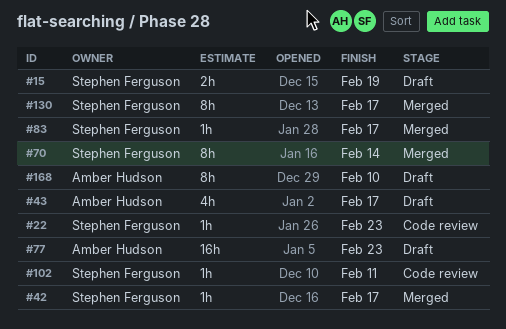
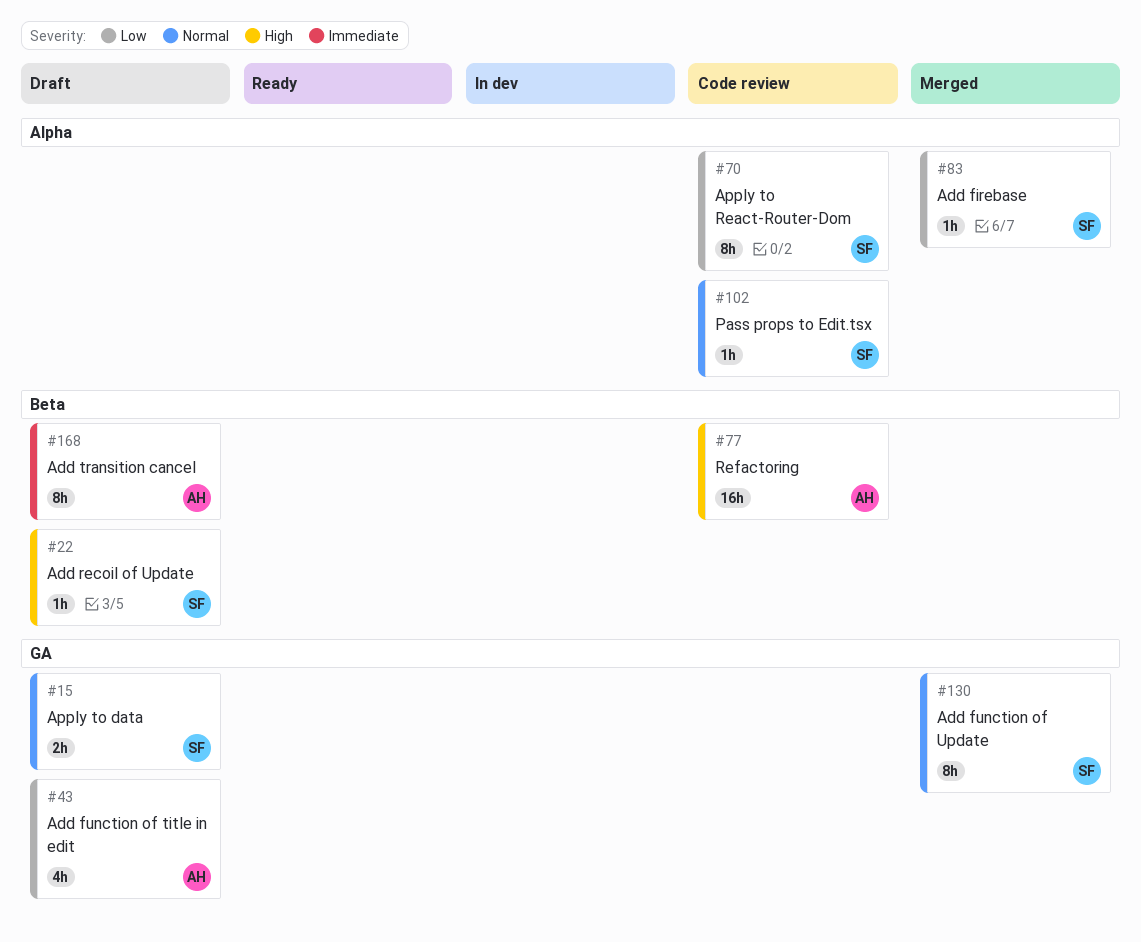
#22, status: Code review -> Draft
#42: present -> none
#70, status: Merged -> Code review
#77, status: Draft -> Code review

